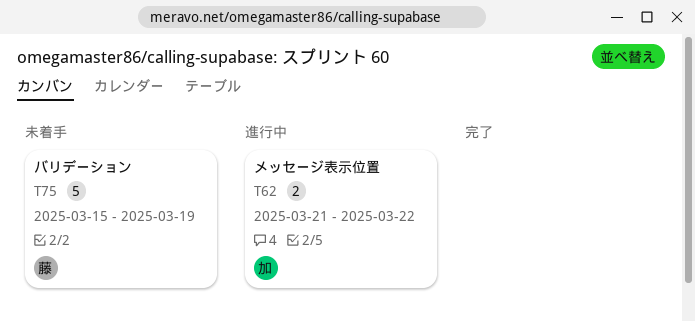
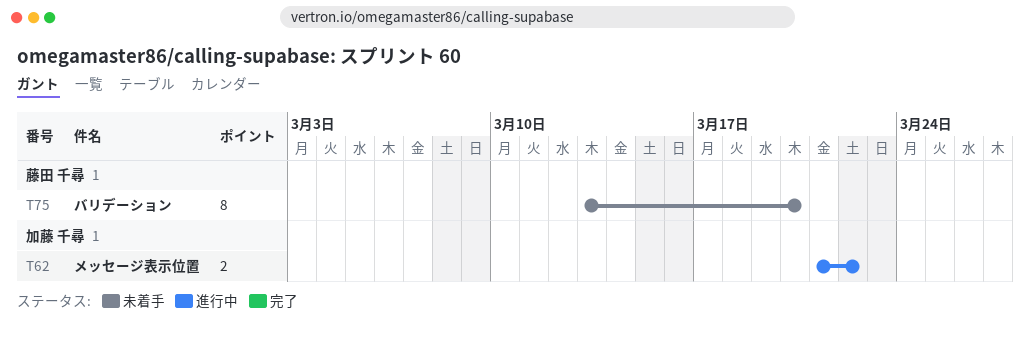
T75, estimate: 5 -> 8
T75, start: Mar 15 -> Mar 13
T75, due: Mar 19 -> Mar 20

